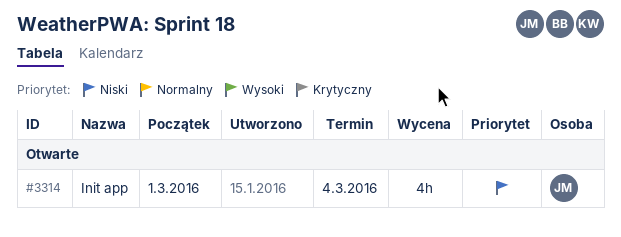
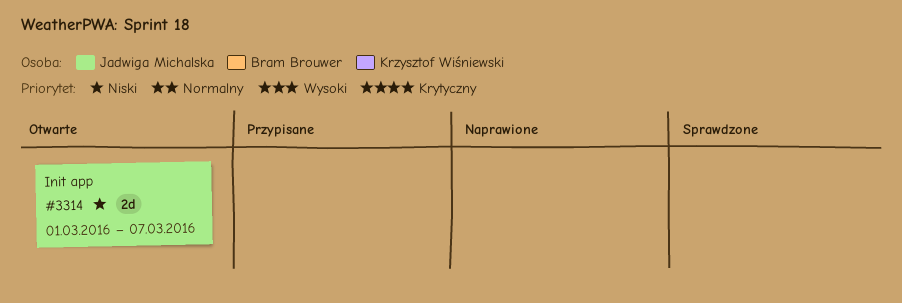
#3314, estimate: 4h -> 2d
#3314, due: Mar 4 -> Mar 7

